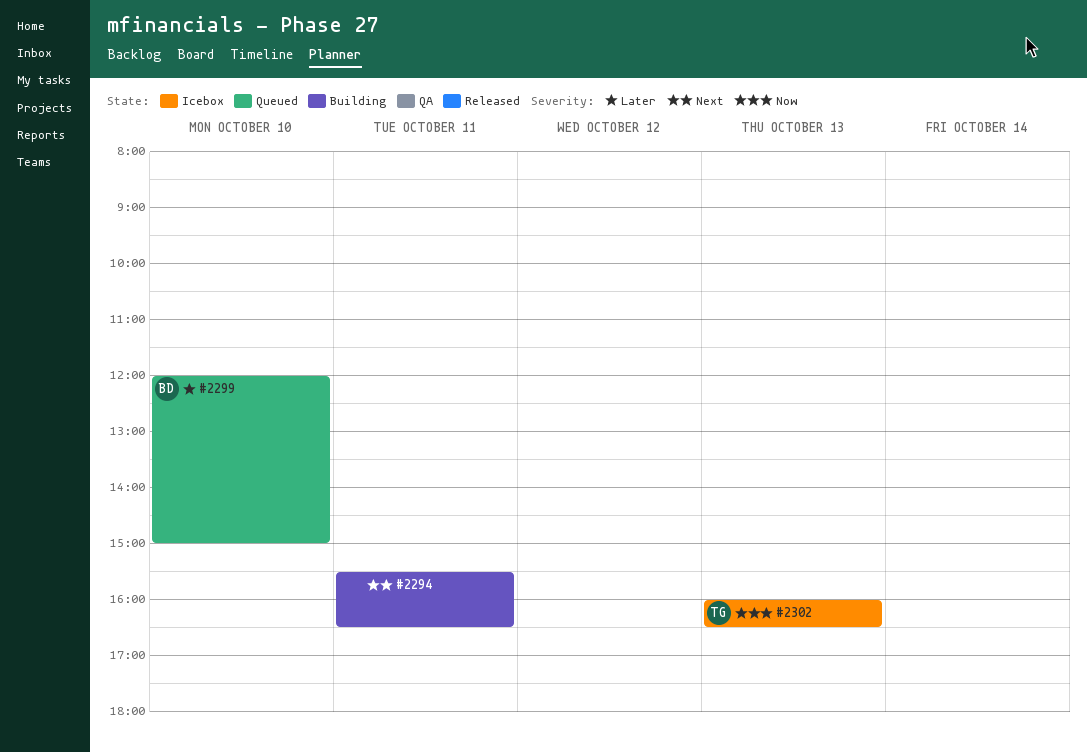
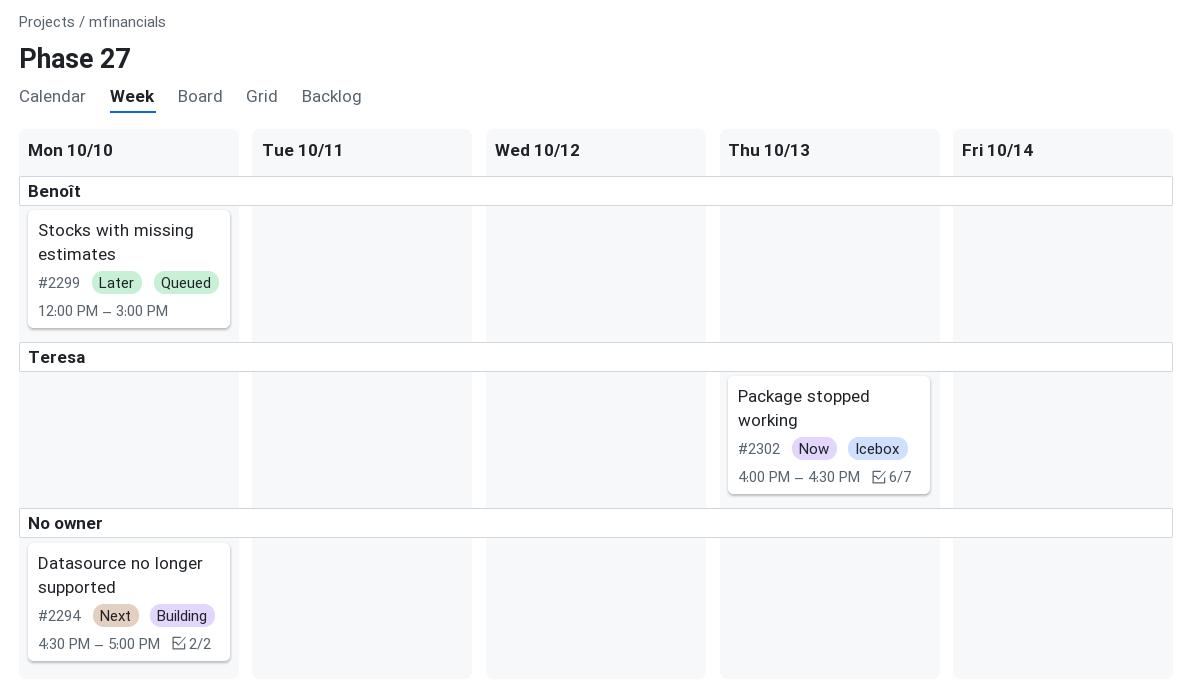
#2294, day: Oct 11 -> Oct 10
#2294, begins: 15:30 -> 16:30
#2294, ends: 16:30 -> 17:00

